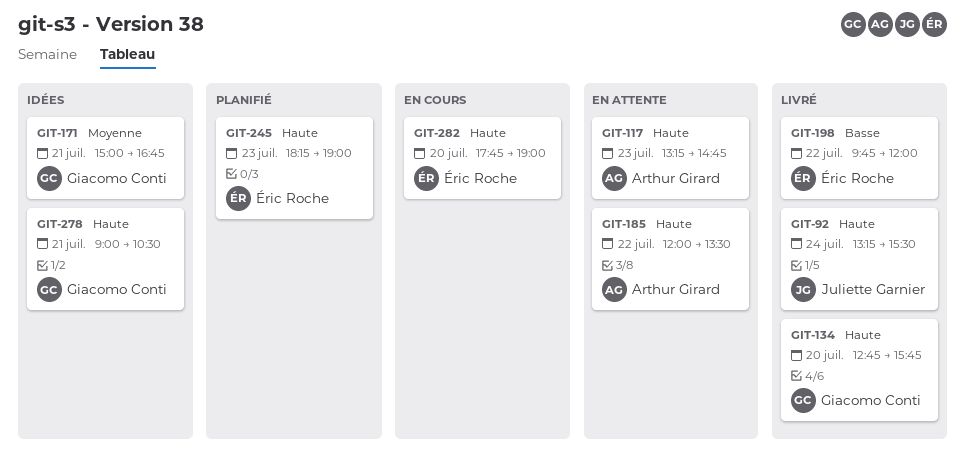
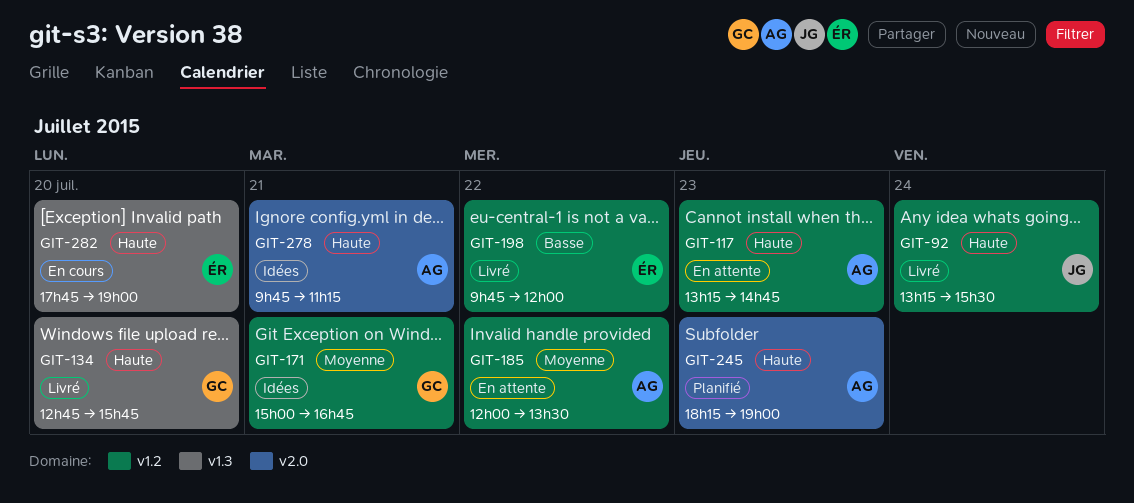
GIT-185, priority: Haute -> Moyenne
GIT-245, owner: Éric Roche -> Arthur Girard
GIT-278, owner: Giacomo Conti -> Arthur Girard
GIT-278, begins: 09:00 -> 09:45
GIT-278, ends: 10:30 -> 11:15

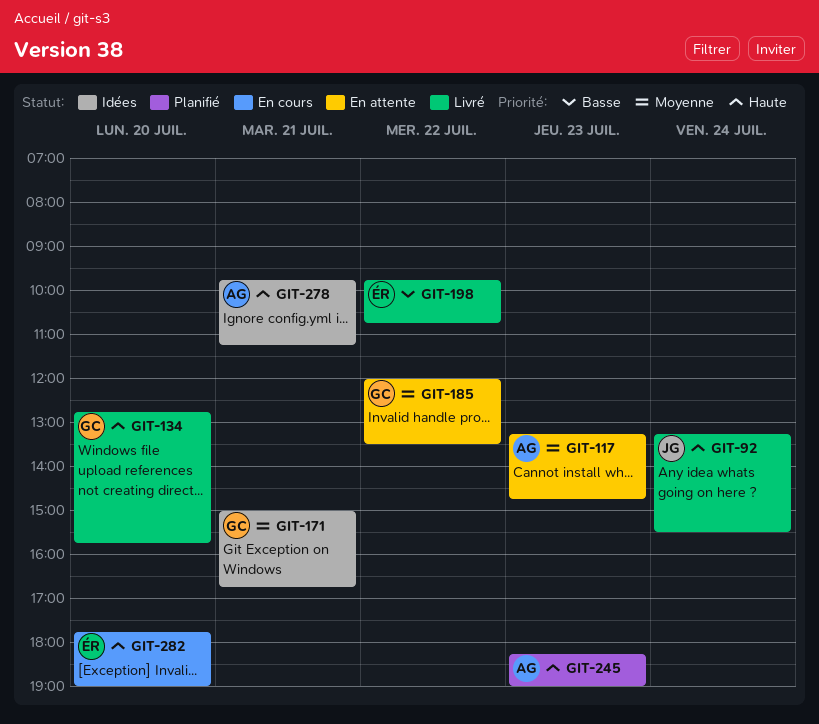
GIT-117, priority: Haute -> Moyenne
GIT-185, owner: AG -> GC
GIT-198, ends: 12:00 -> 10:45

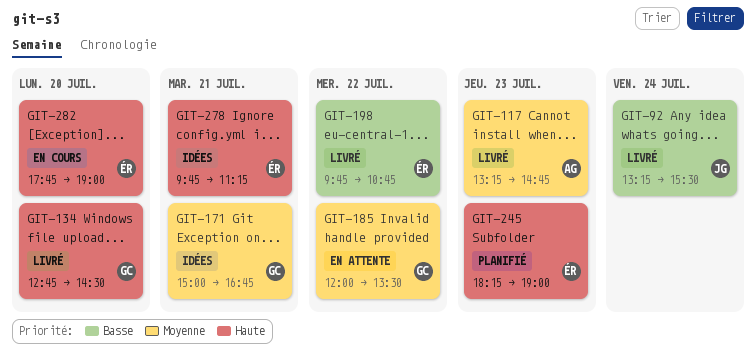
GIT-92, priority: Haute -> Basse
GIT-117, status: En attente -> Livré
GIT-134, ends: 15:45 -> 14:30
GIT-245, owner: AG -> ÉR
GIT-278, owner: AG -> ÉR

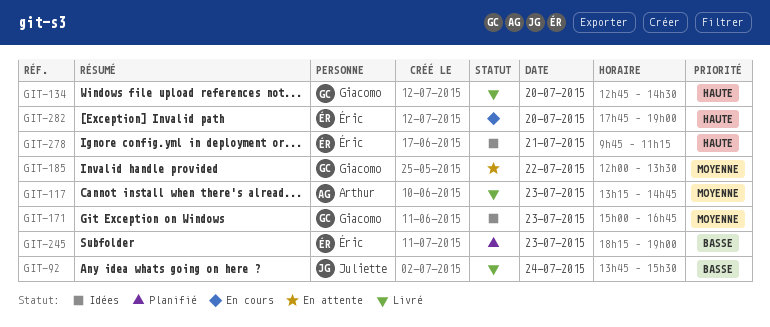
GIT-92, begins: 13:15 -> 13:45
GIT-171, day: Jul 21 -> Jul 23
GIT-198: present -> none
GIT-245, priority: Haute -> Basse

